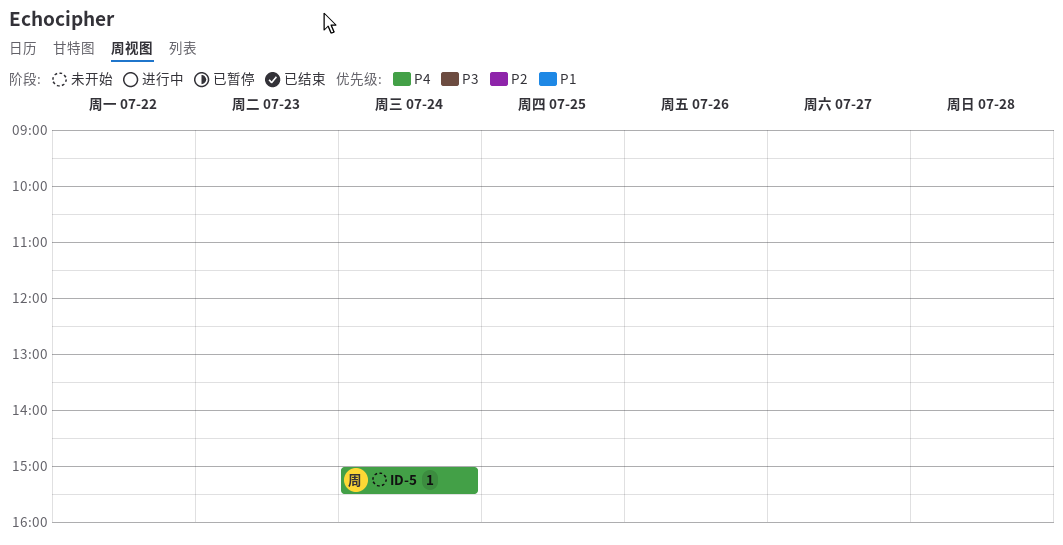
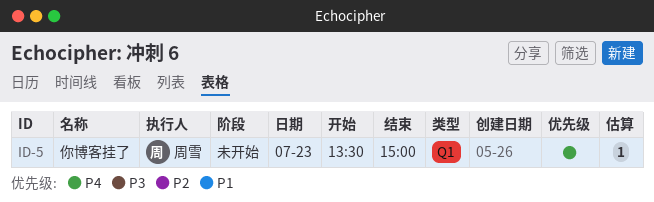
ID-5, day: Jul 24 -> Jul 23
ID-5, begins: 15:00 -> 13:30
ID-5, ends: 15:30 -> 15:00

